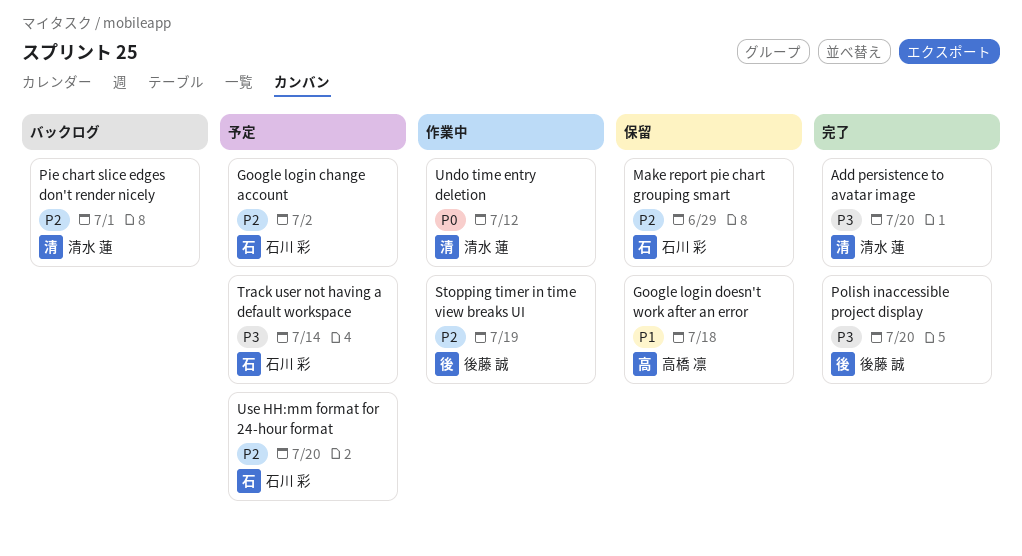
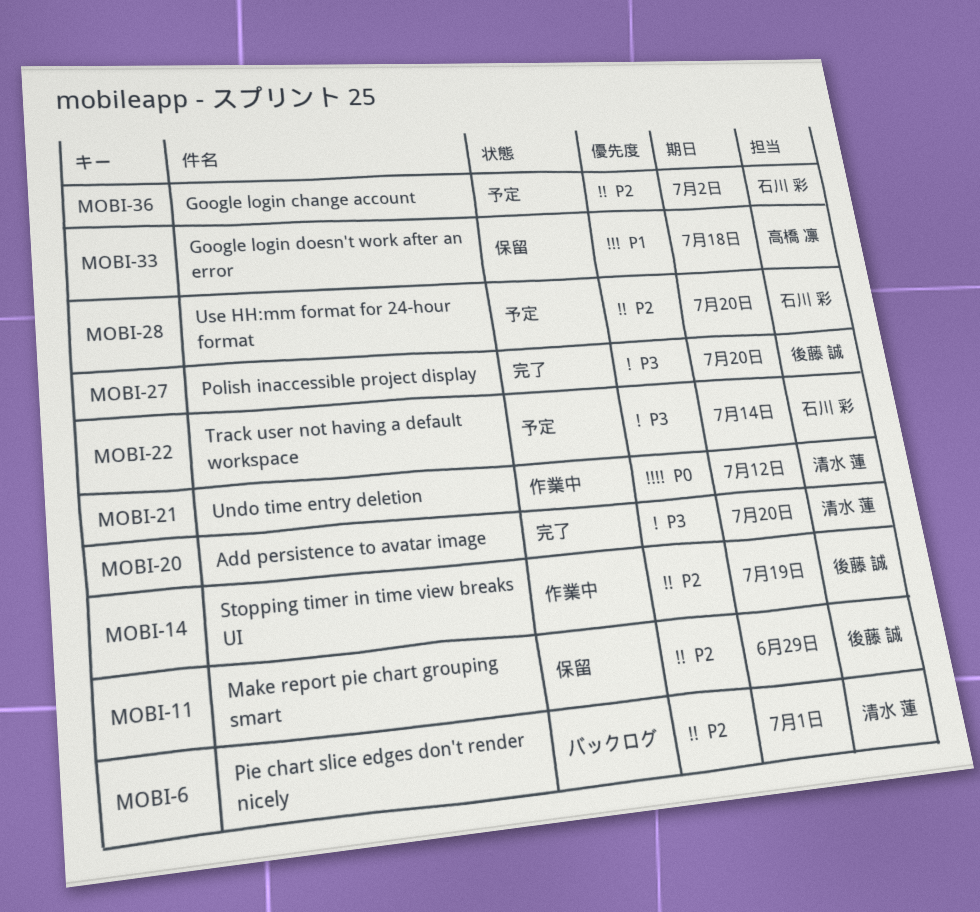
Make report pie chart grouping smart, owner: 石川 彩 -> 後藤 誠

